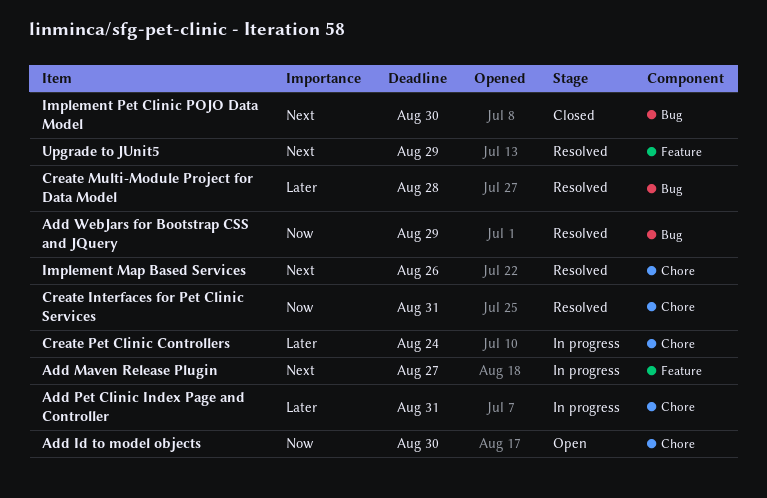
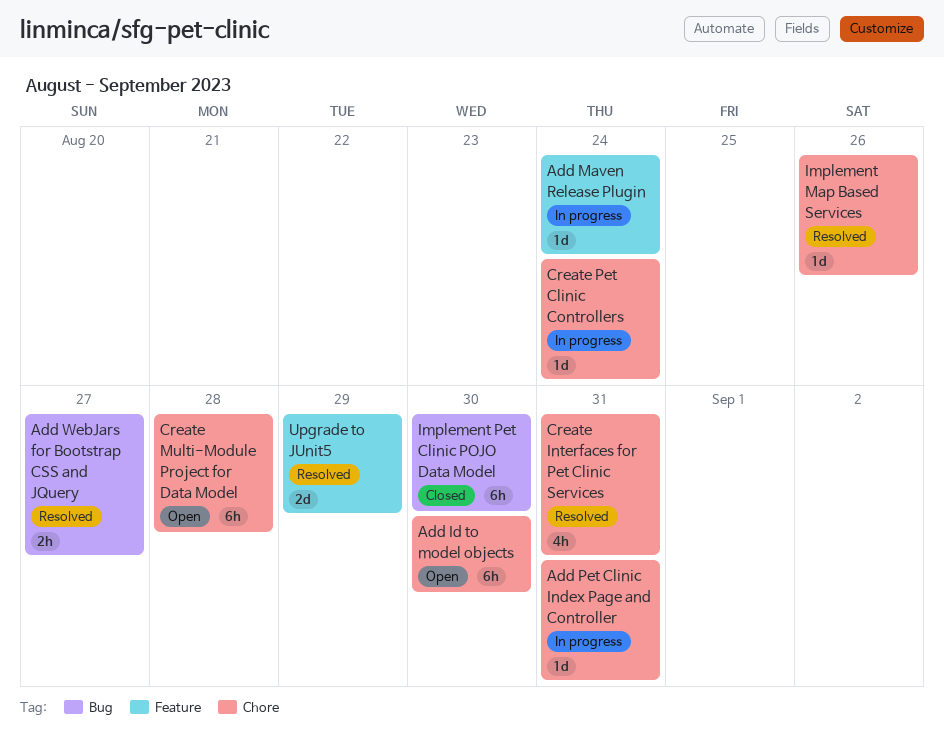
Add Maven Release Plugin, due: Aug 27 -> Aug 24
Add WebJars for Bootstrap CSS and JQuery, due: Aug 29 -> Aug 27
Create Multi-Module Project for Data Model, status: Resolved -> Open
Create Multi-Module Project for Data Model, label: Bug -> Chore

